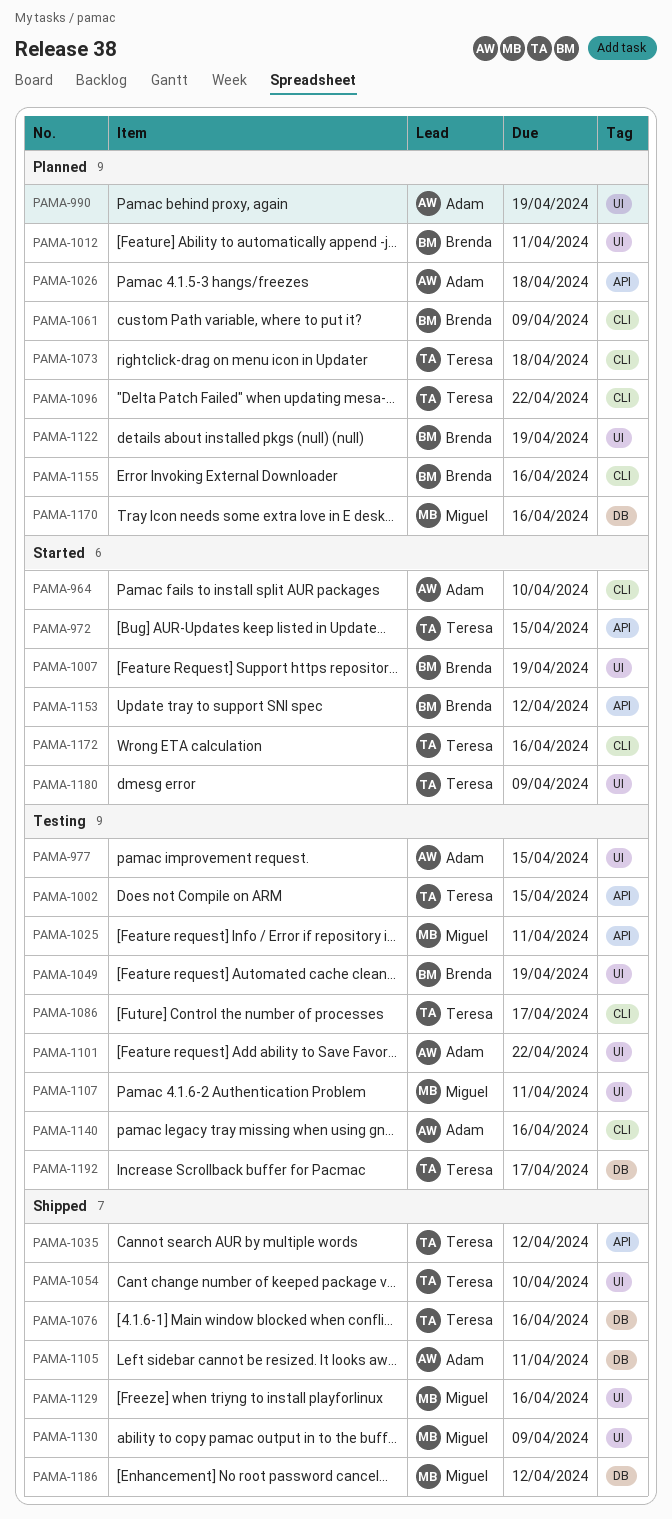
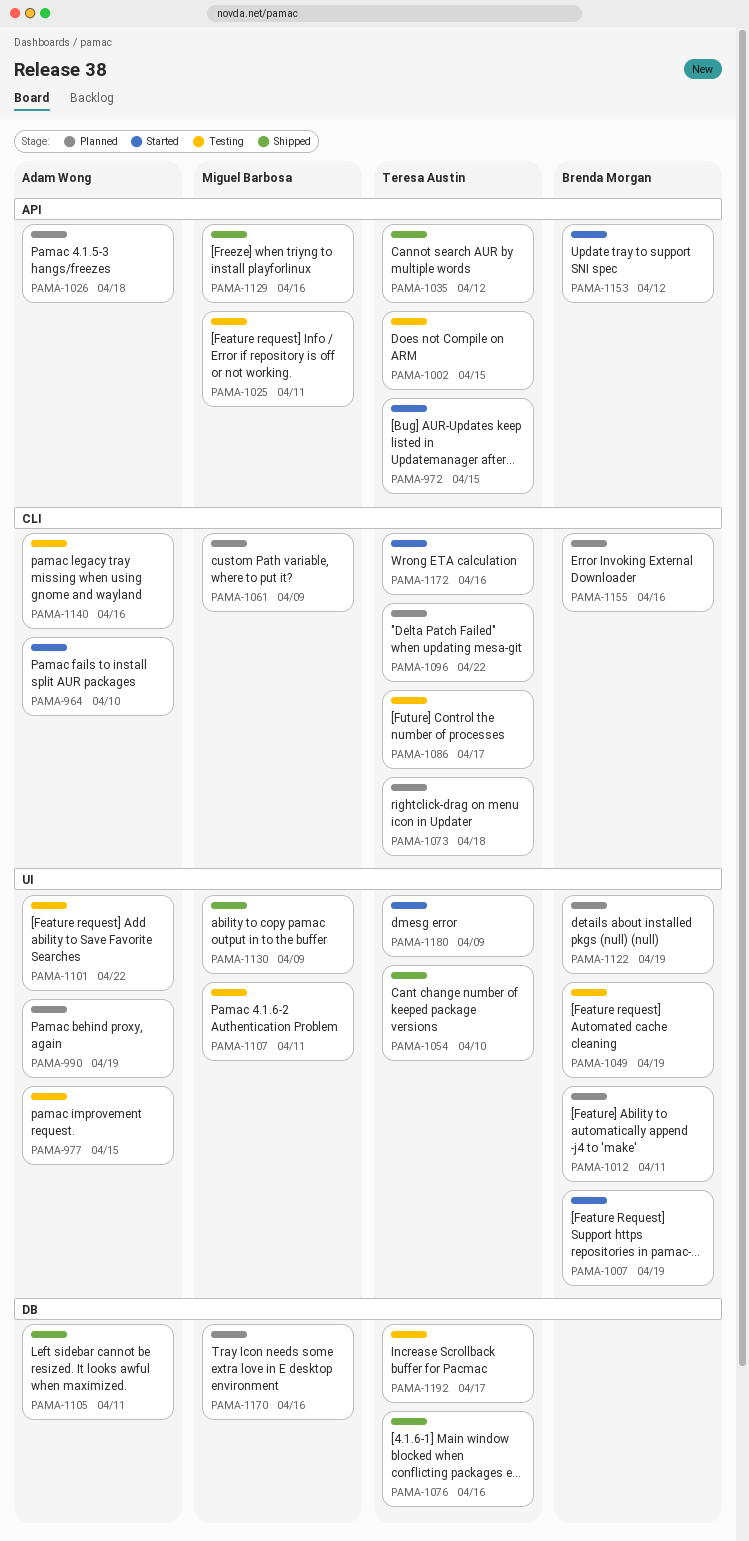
PAMA-1061, owner: Brenda Morgan -> Miguel Barbosa
PAMA-1129, label: UI -> API
PAMA-1186: present -> none

